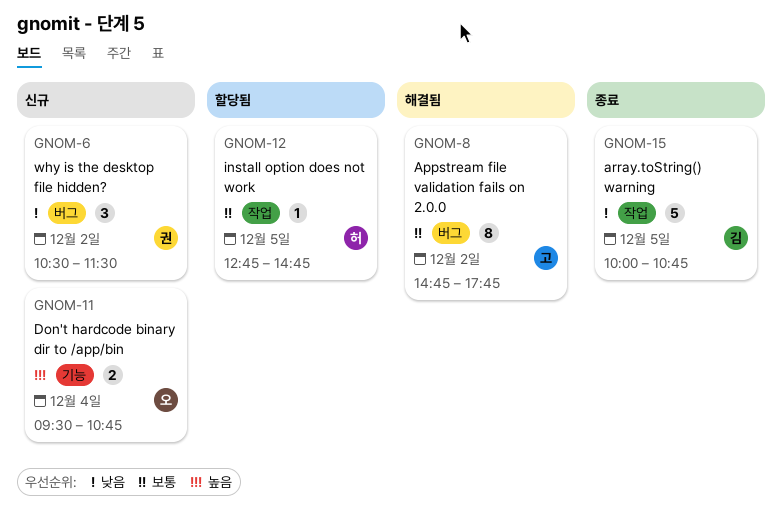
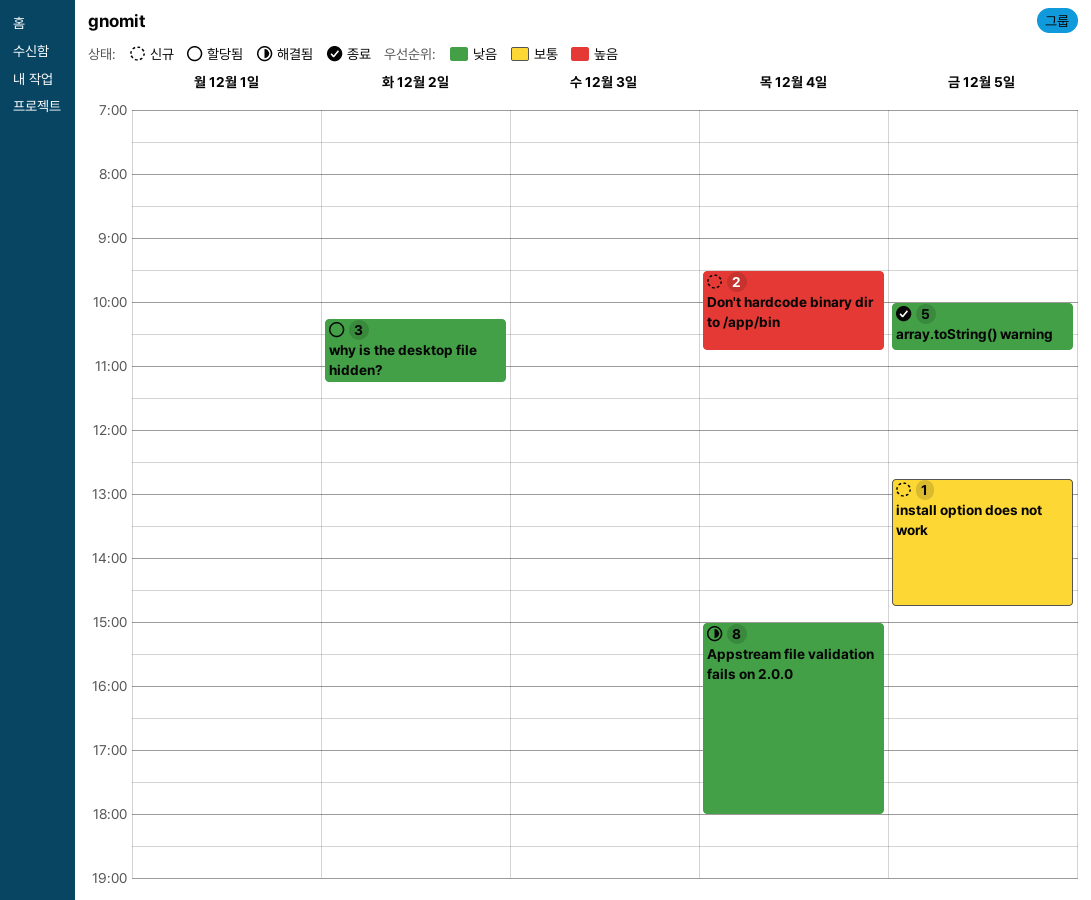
Appstream file validation fails on 2.0.0, priority: 보통 -> 낮음
Appstream file validation fails on 2.0.0, day: Dec 2 -> Dec 4
Appstream file validation fails on 2.0.0, begins: 14:45 -> 15:00
Appstream file validation fails on 2.0.0, ends: 17:45 -> 18:00
install option does not work, status: 할당됨 -> 신규
why is the desktop file hidden?, status: 신규 -> 할당됨
why is the desktop file hidden?, begins: 10:30 -> 10:15
why is the desktop file hidden?, ends: 11:30 -> 11:15

